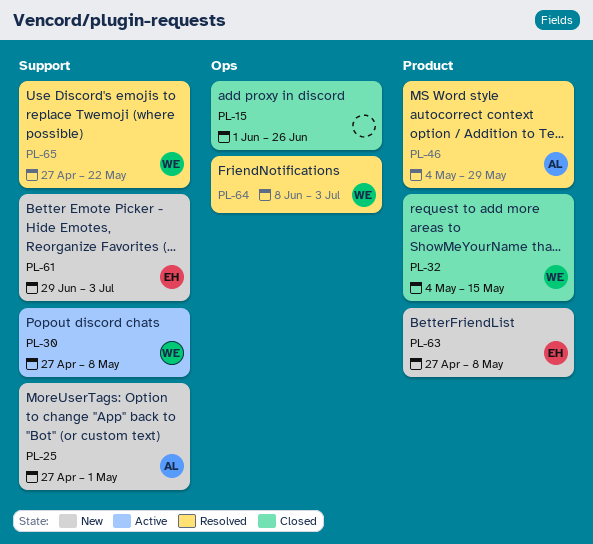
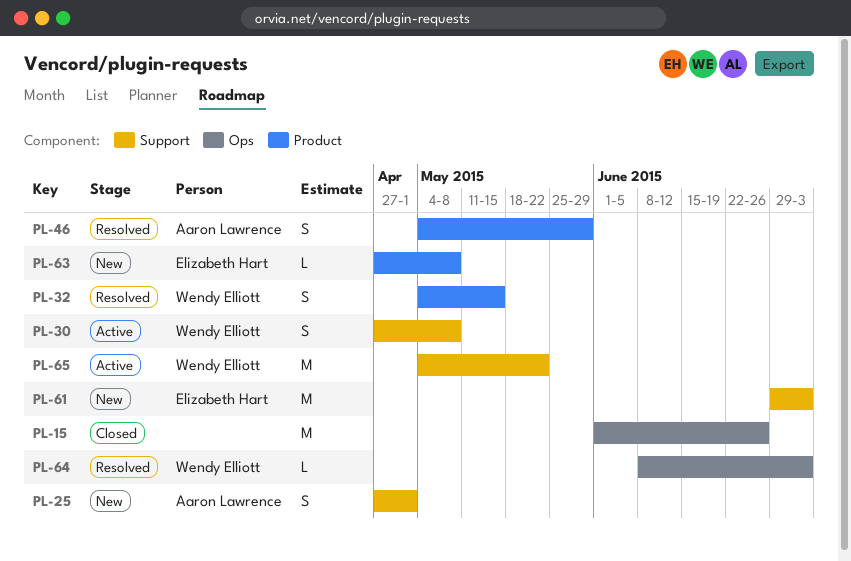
PL-32, status: Closed -> Resolved
PL-65, status: Resolved -> Active
PL-65, start: Apr 27 -> May 4

